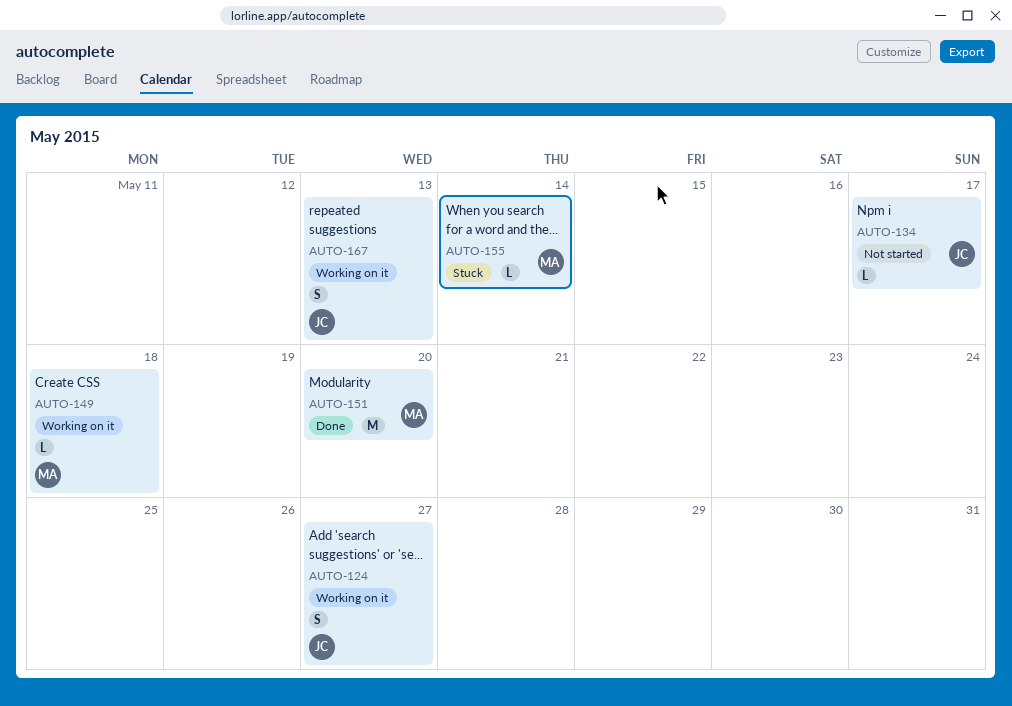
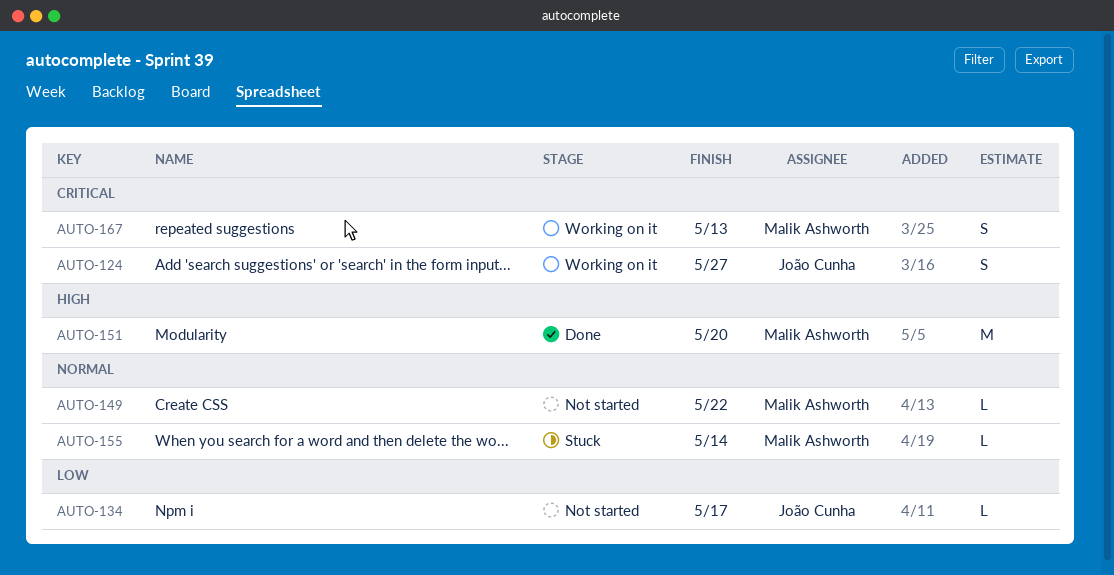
AUTO-149, status: Working on it -> Not started
AUTO-149, due: May 18 -> May 22
AUTO-167, owner: João Cunha -> Malik Ashworth

